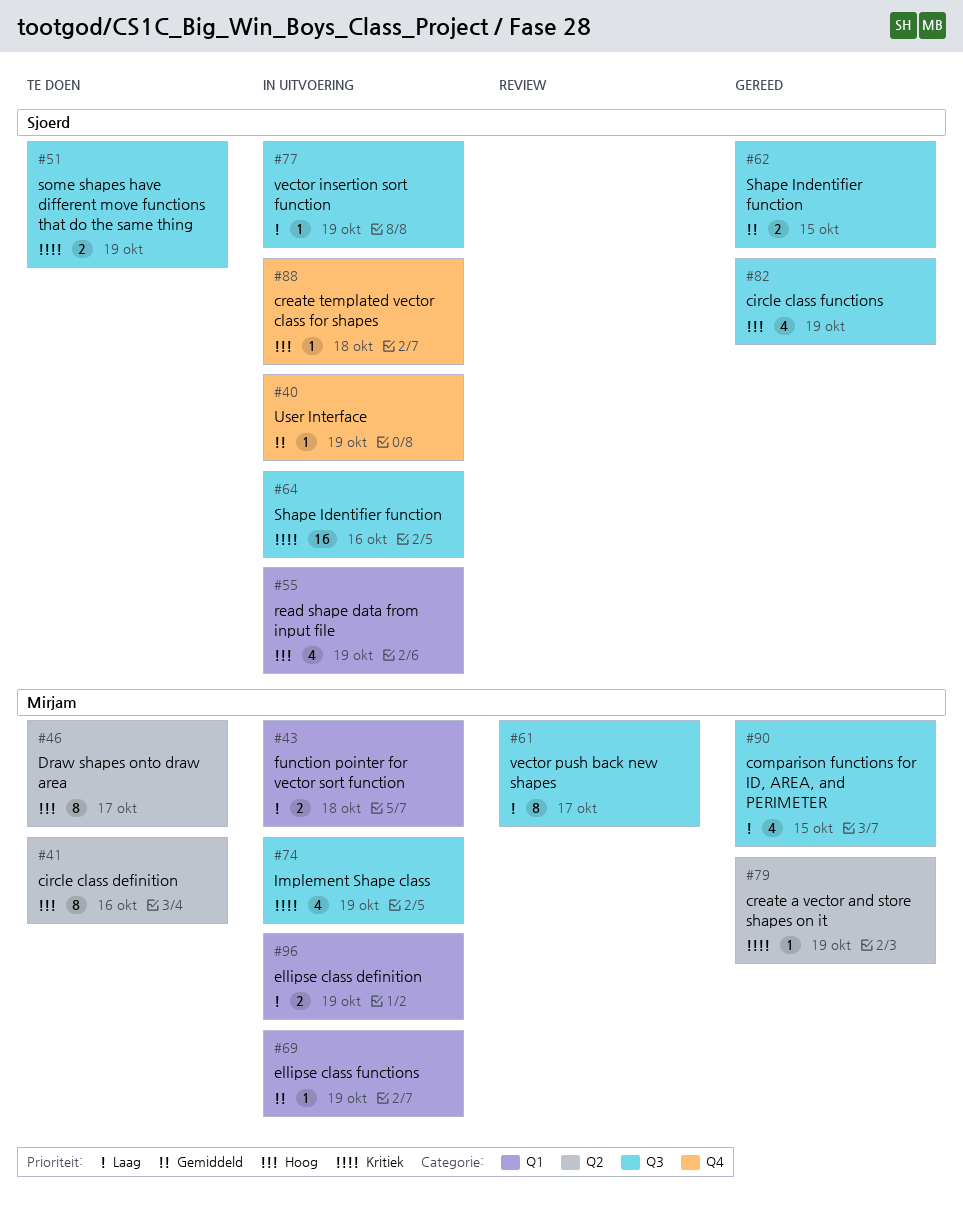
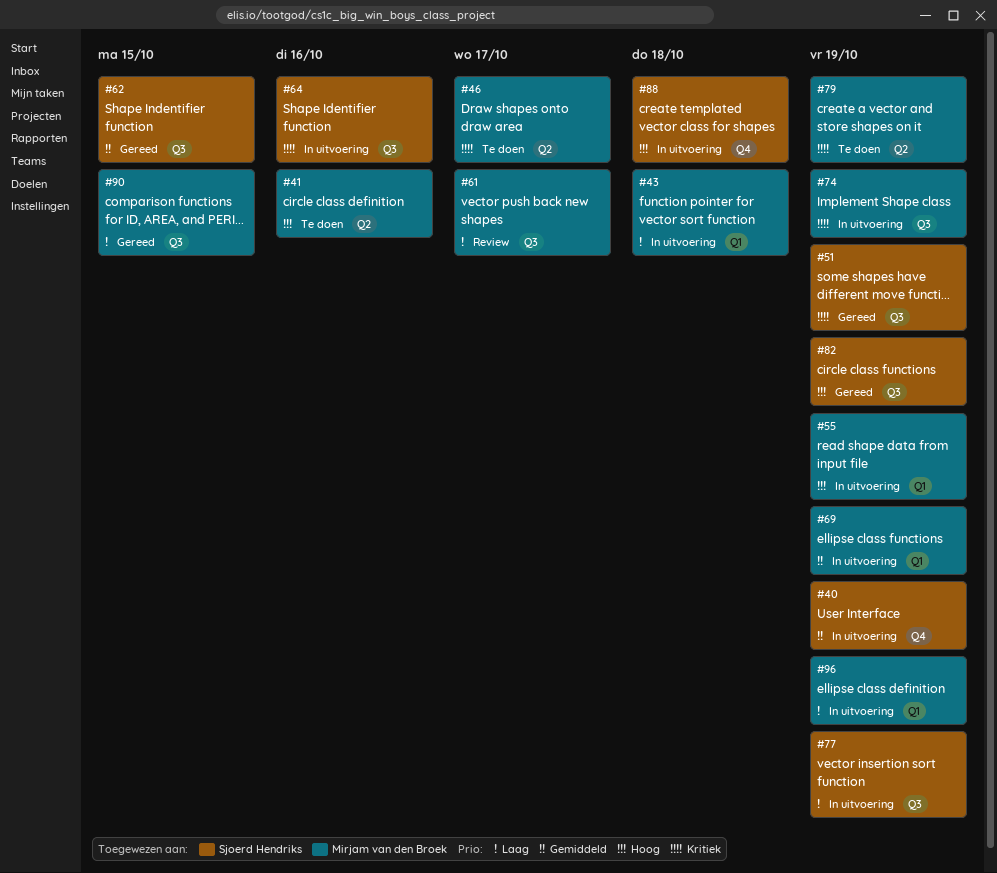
#46, priority: Hoog -> Kritiek
#51, status: Te doen -> Gereed
#55, owner: Sjoerd Hendriks -> Mirjam van den Broek
#79, status: Gereed -> Te doen

